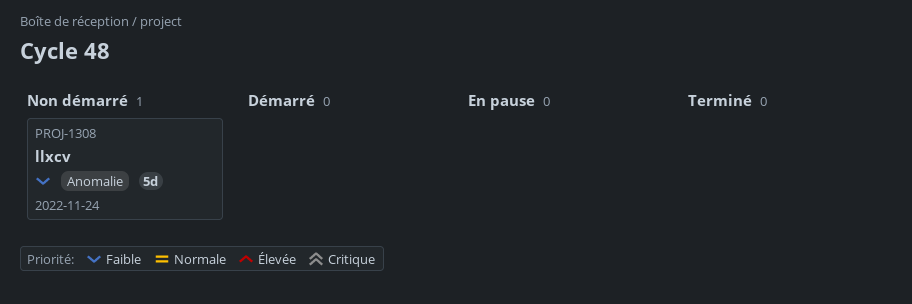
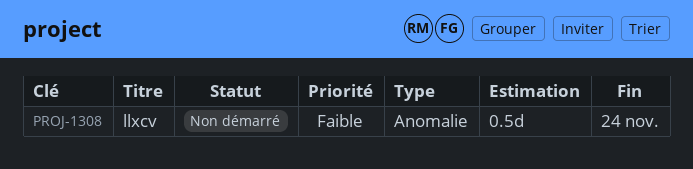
PROJ-1308, estimate: 5d -> 0.5d

